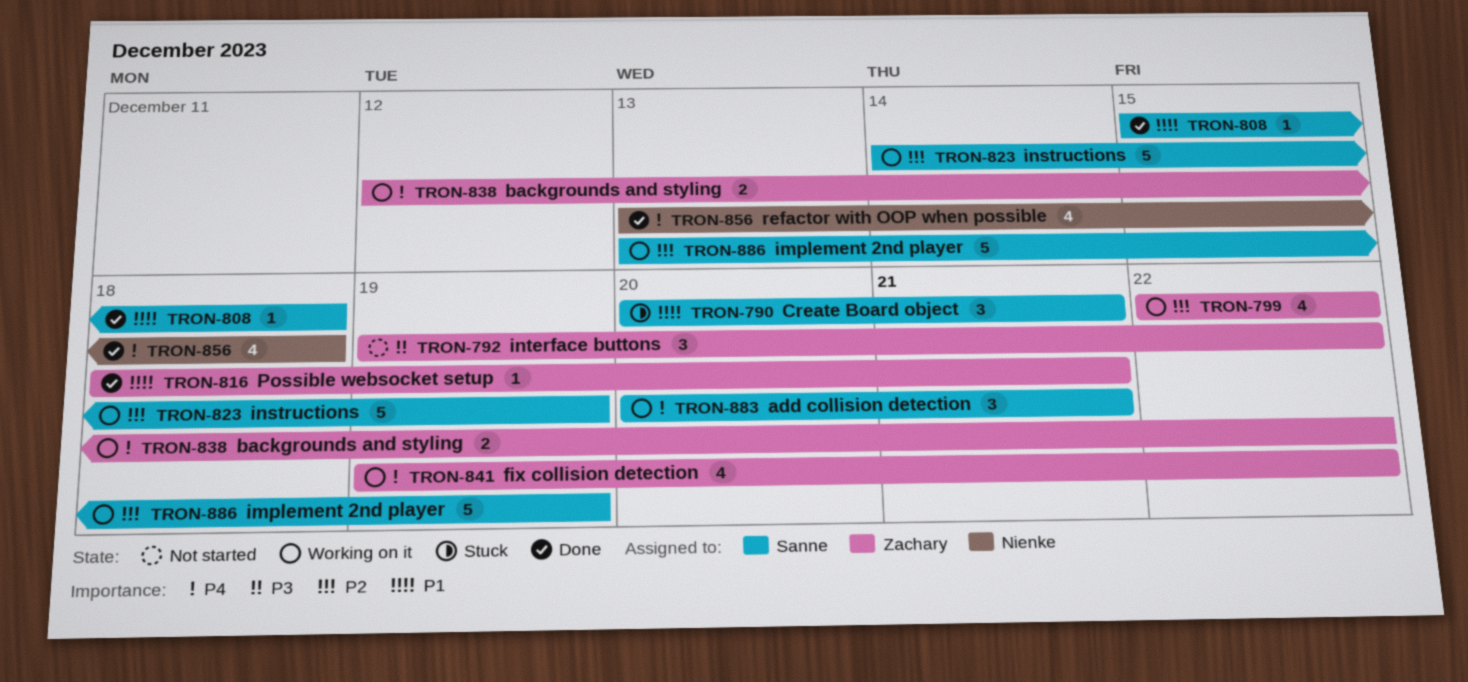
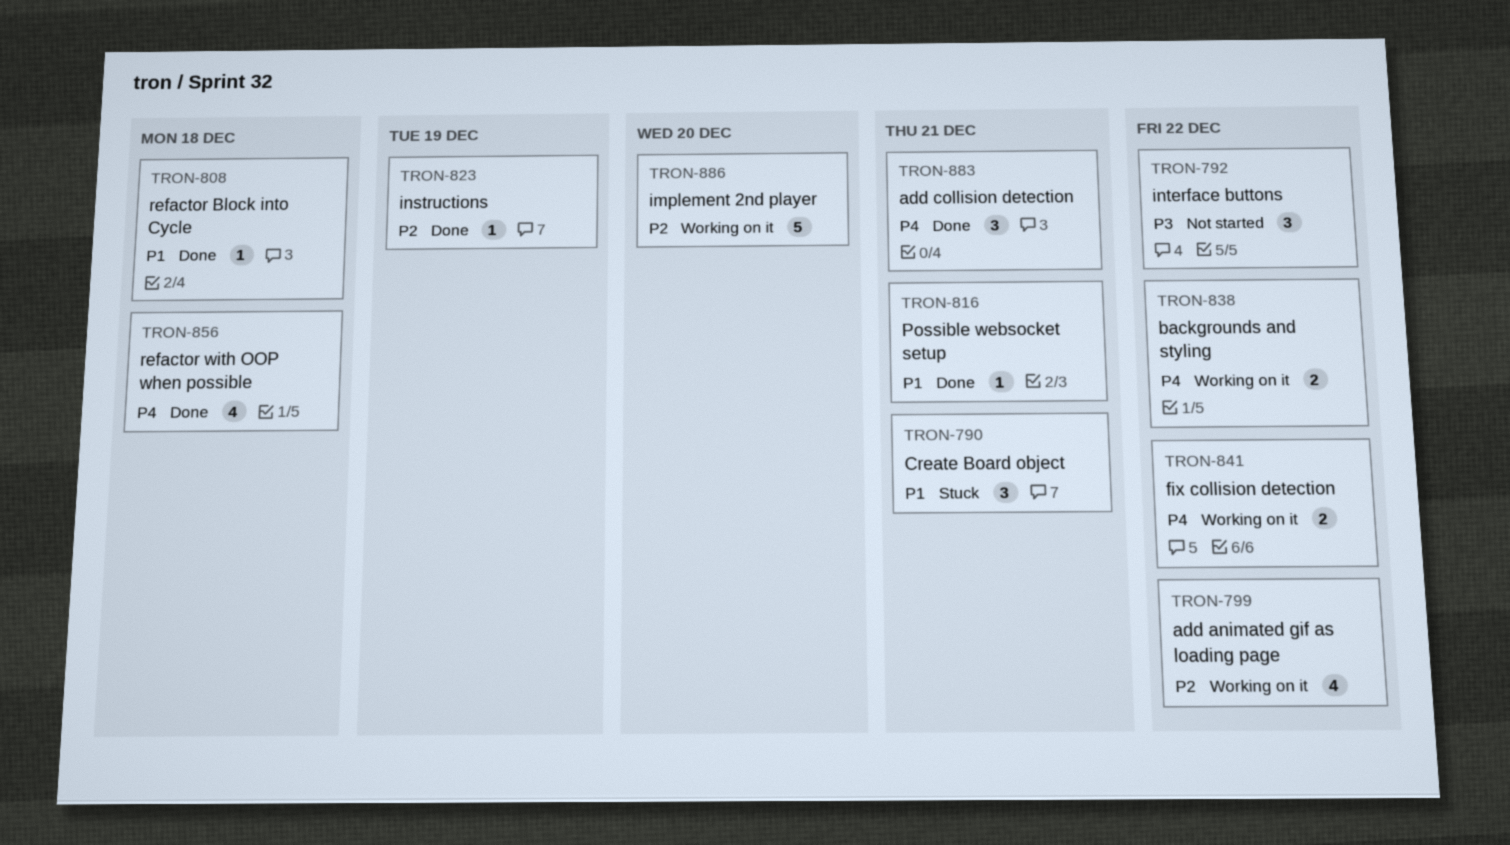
TRON-823, status: Working on it -> Done
TRON-823, estimate: 5 -> 1
TRON-841, estimate: 4 -> 2
TRON-883, status: Working on it -> Done
TRON-886, due: Dec 19 -> Dec 20

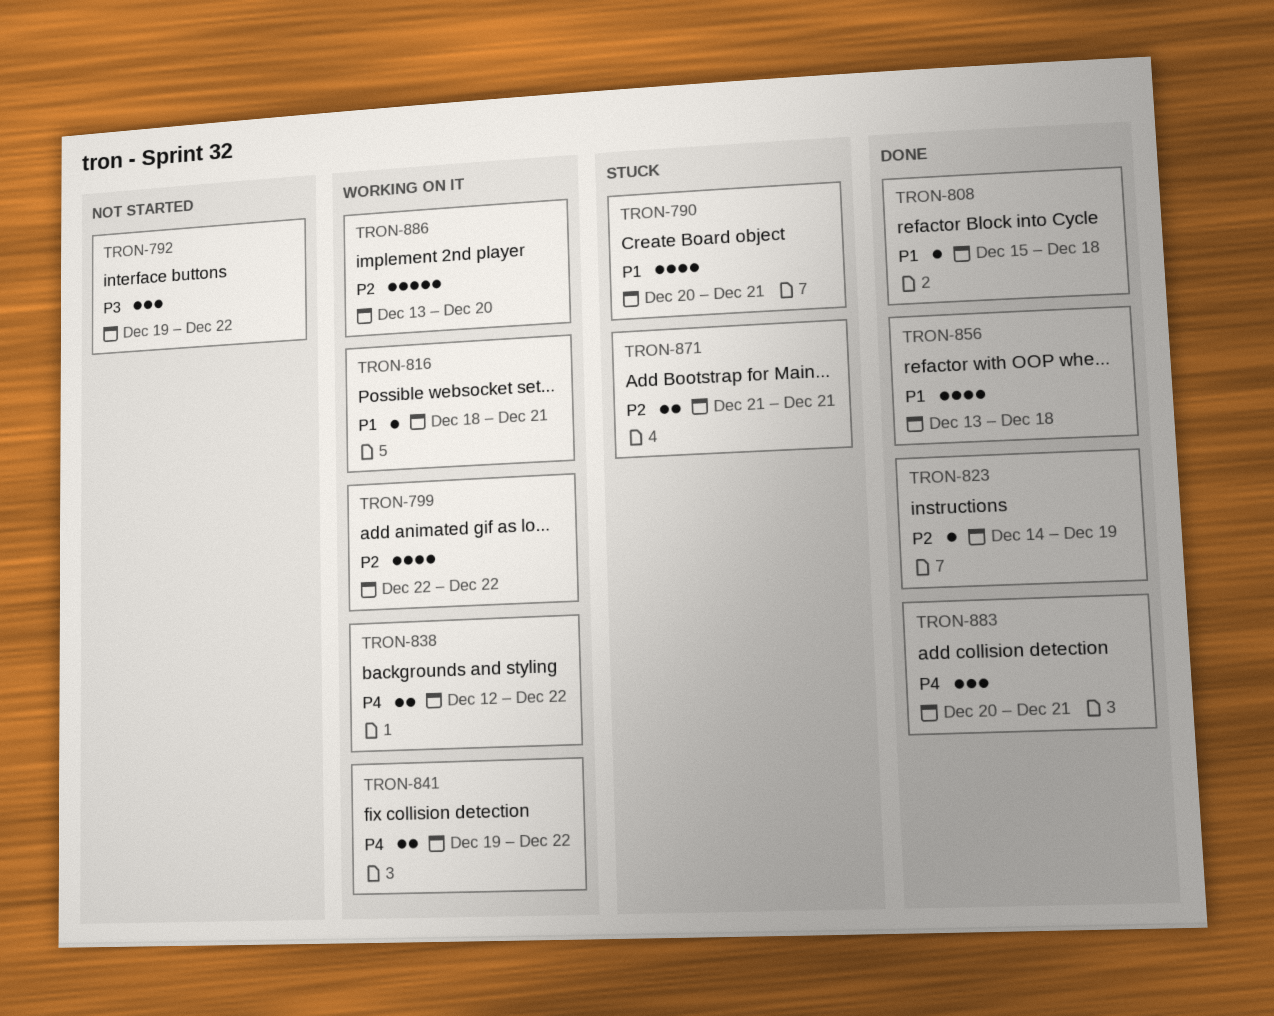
TRON-790, estimate: 3 -> 4
TRON-816, status: Done -> Working on it
TRON-856, priority: P4 -> P1
TRON-871: none -> present

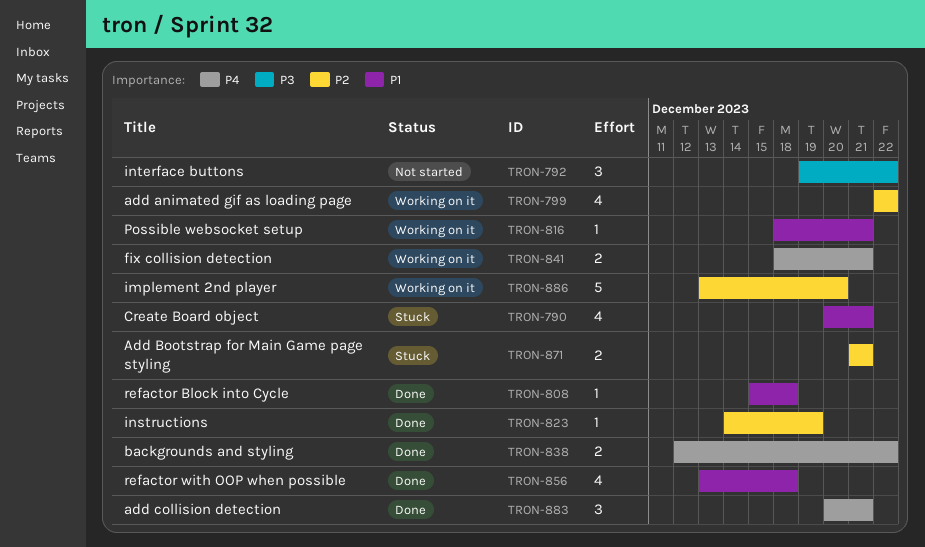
TRON-838, status: Working on it -> Done
TRON-841, start: Dec 19 -> Dec 18
TRON-841, due: Dec 22 -> Dec 21

